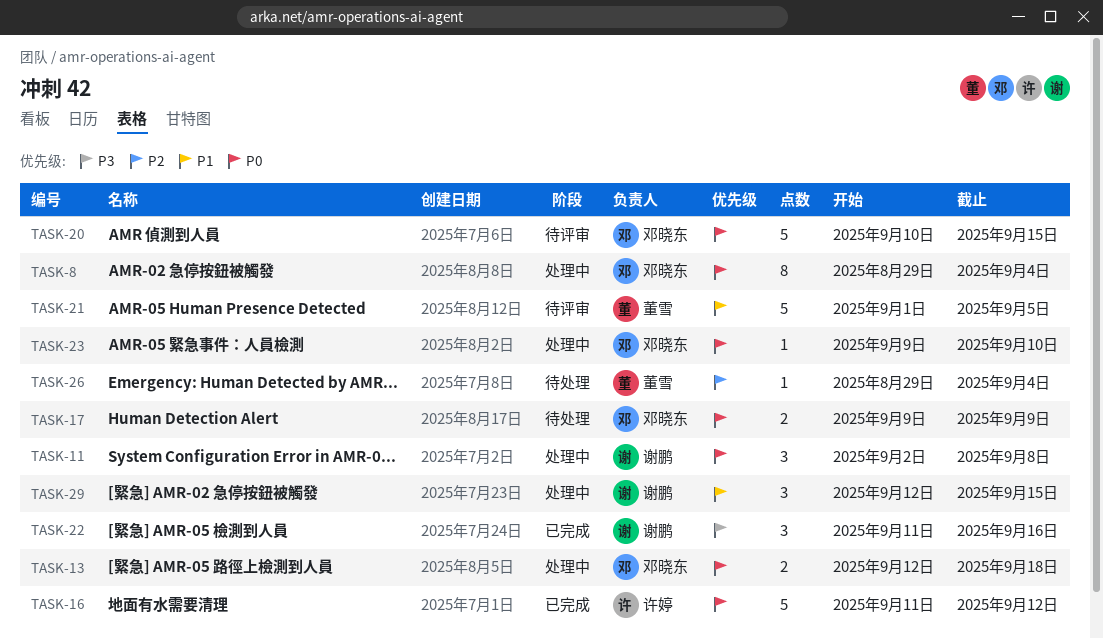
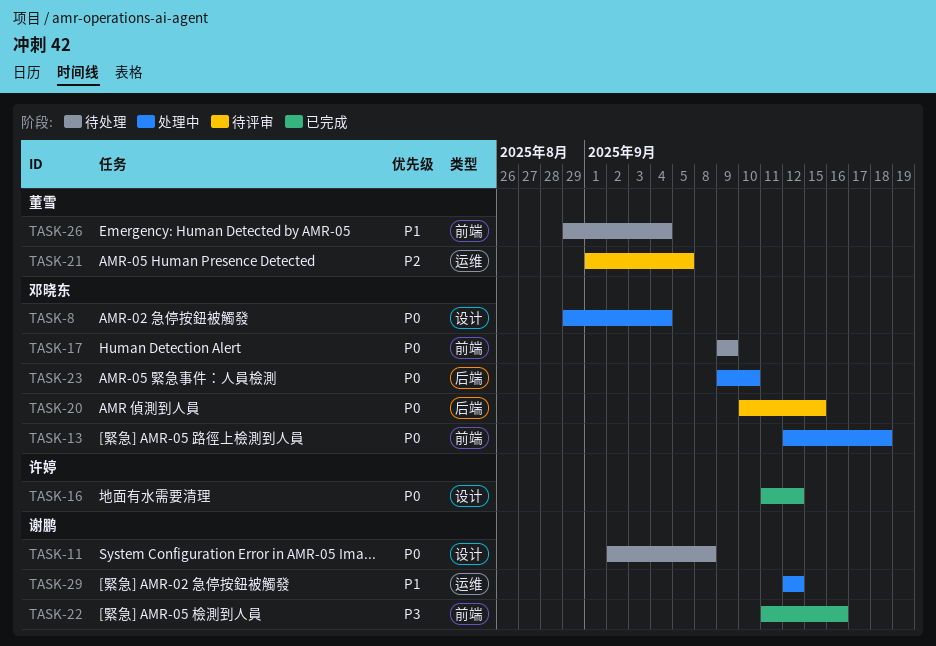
TASK-11, status: 处理中 -> 待处理
TASK-21, priority: P1 -> P2
TASK-26, priority: P2 -> P1
TASK-29, due: Sep 15 -> Sep 12

